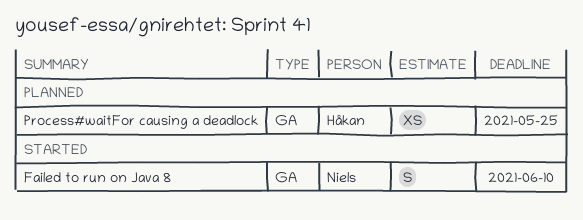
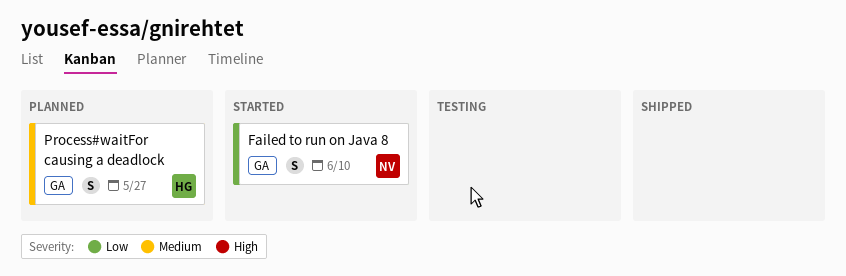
Process#waitFor causing a deadlock, estimate: XS -> S
Process#waitFor causing a deadlock, due: May 25 -> May 27

